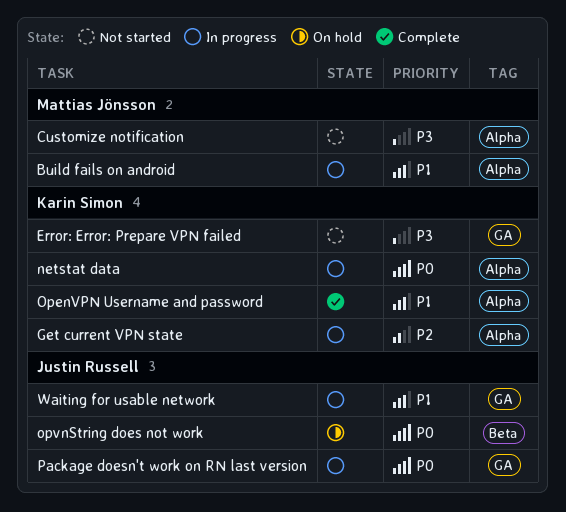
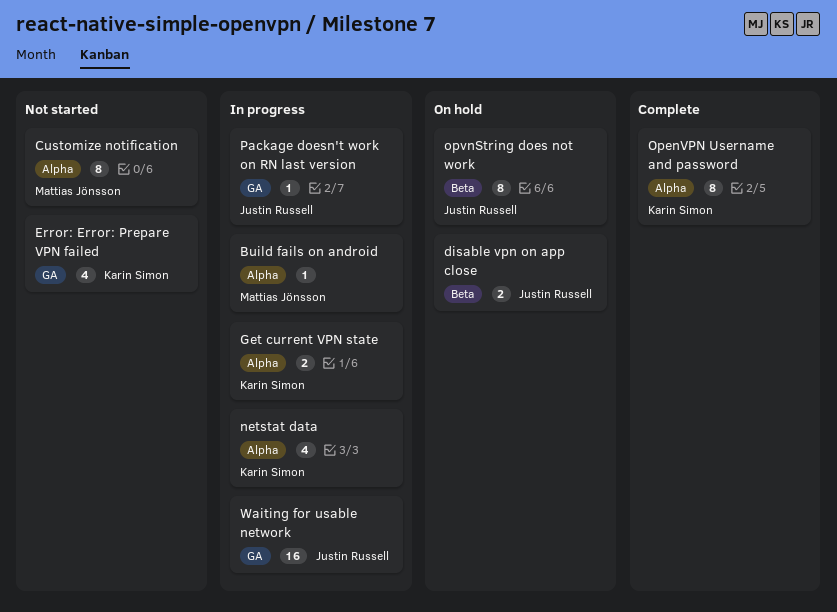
disable vpn on app close: none -> present

